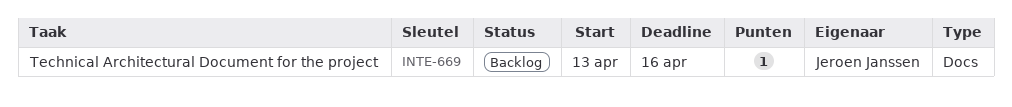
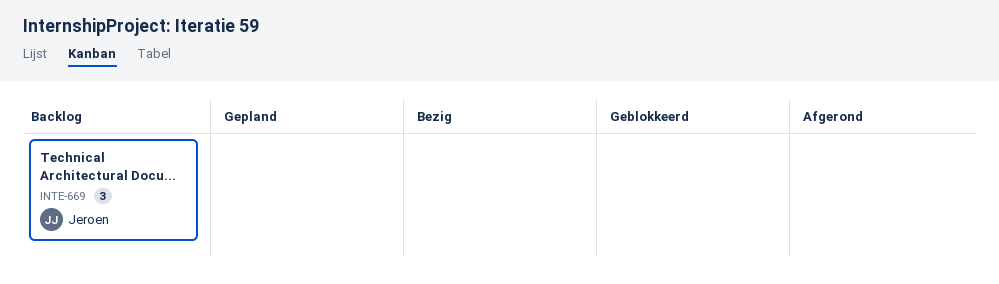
INTE-669, estimate: 1 -> 3

